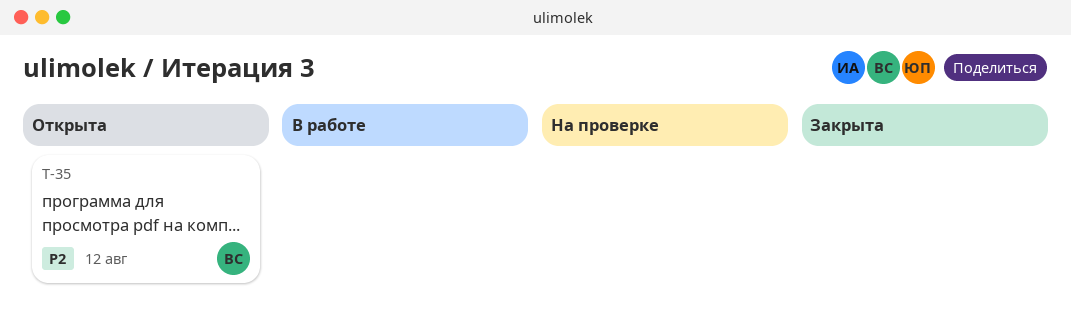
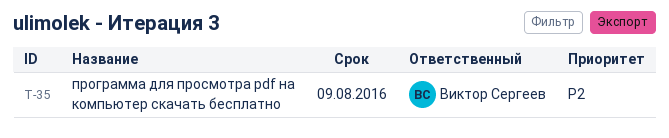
T-35, due: Aug 12 -> Aug 9

